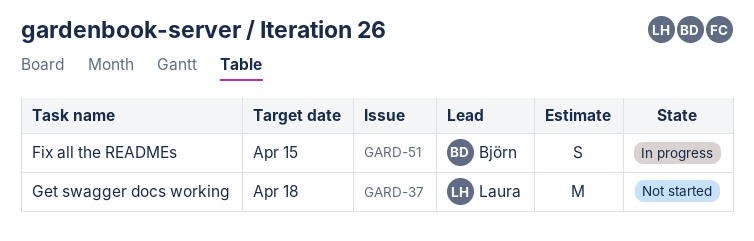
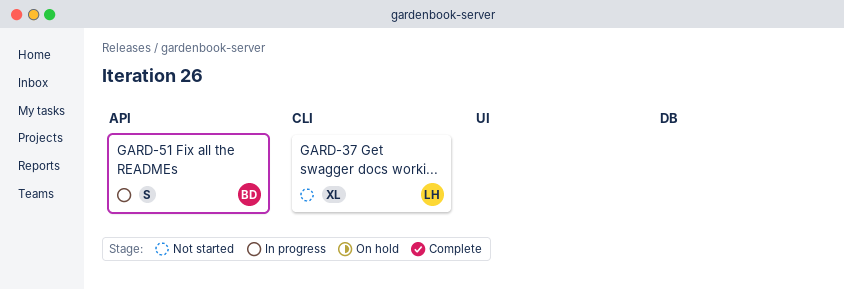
GARD-37, estimate: M -> XL

